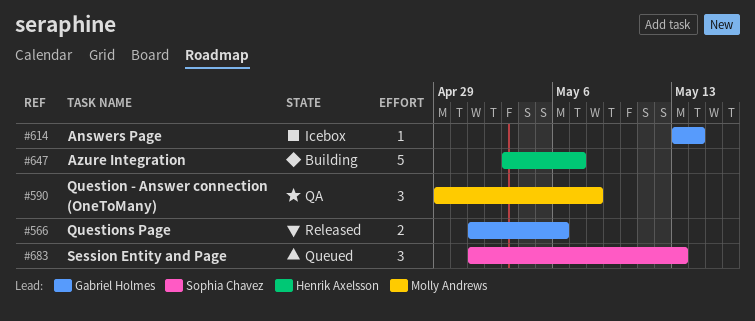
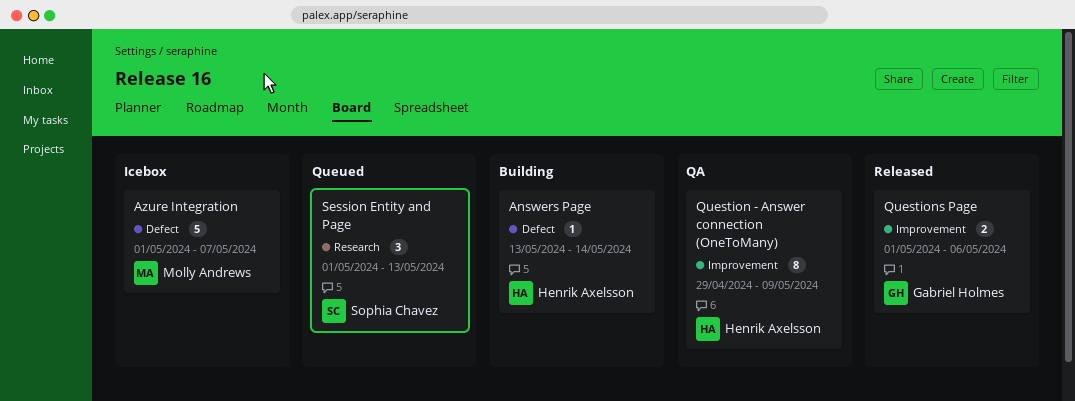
Answers Page, status: Icebox -> Building
Answers Page, owner: Gabriel Holmes -> Henrik Axelsson
Azure Integration, status: Building -> Icebox
Azure Integration, owner: Henrik Axelsson -> Molly Andrews
Azure Integration, start: May 3 -> May 1
Question - Answer connection (OneToMany), owner: Molly Andrews -> Henrik Axelsson
Question - Answer connection (OneToMany), estimate: 3 -> 8
Question - Answer connection (OneToMany), due: May 8 -> May 9

